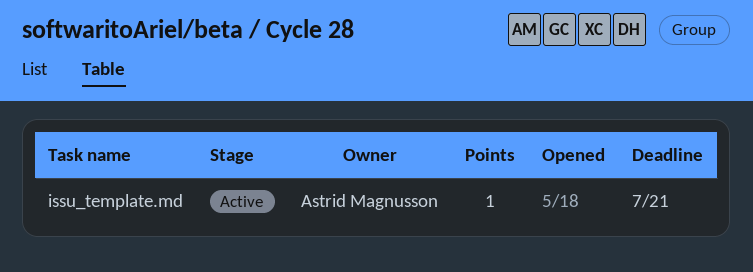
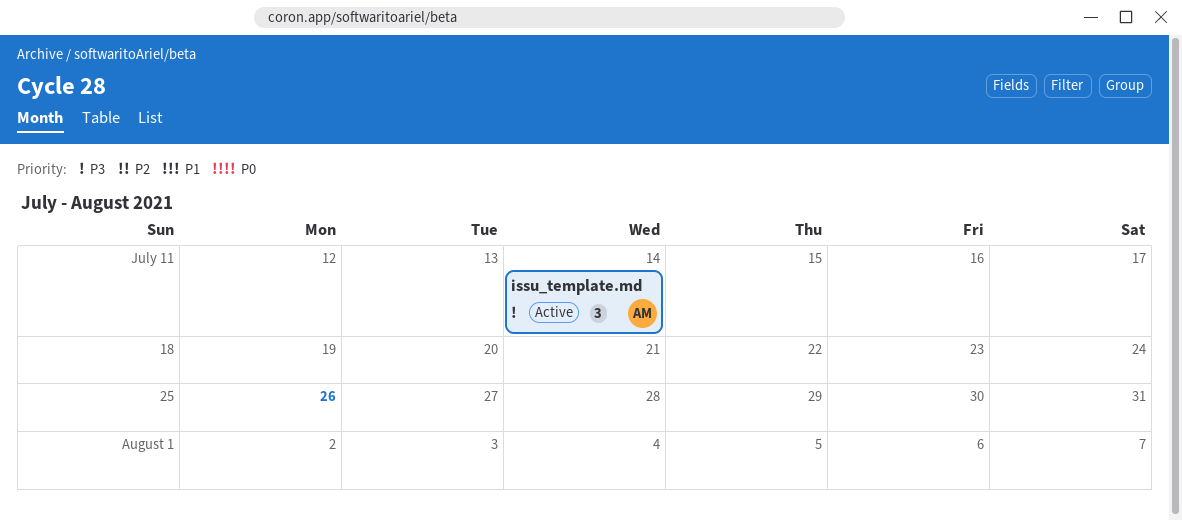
issu_template.md, estimate: 1 -> 3
issu_template.md, due: Jul 21 -> Jul 14

